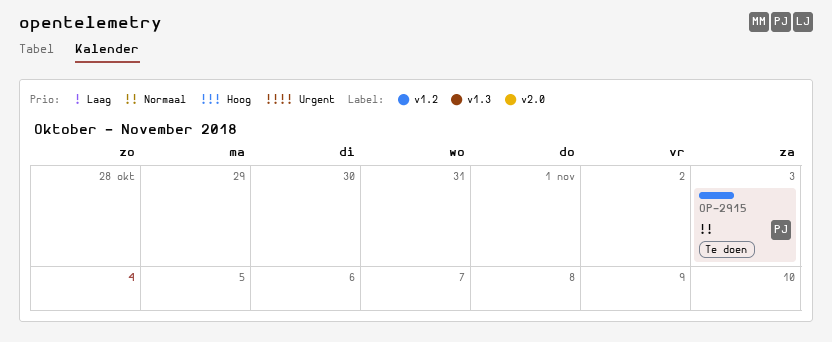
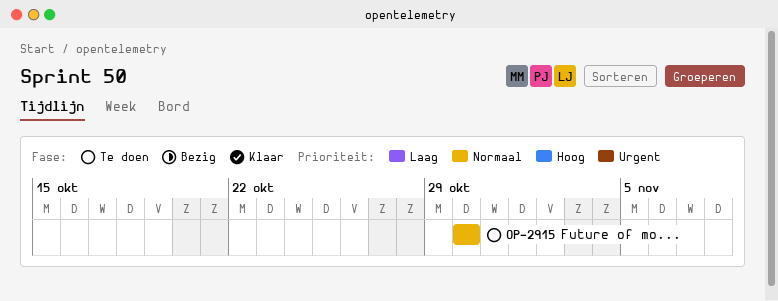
OP-2915, due: Nov 3 -> Oct 30

